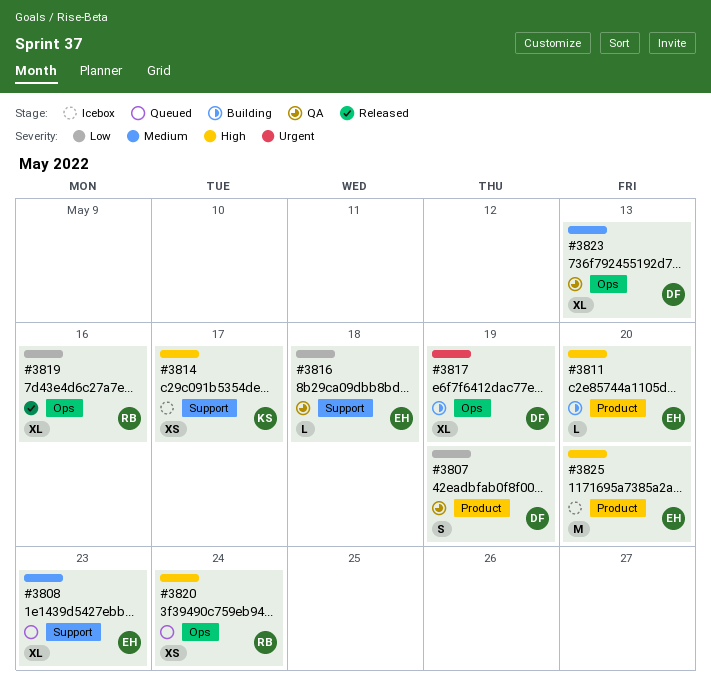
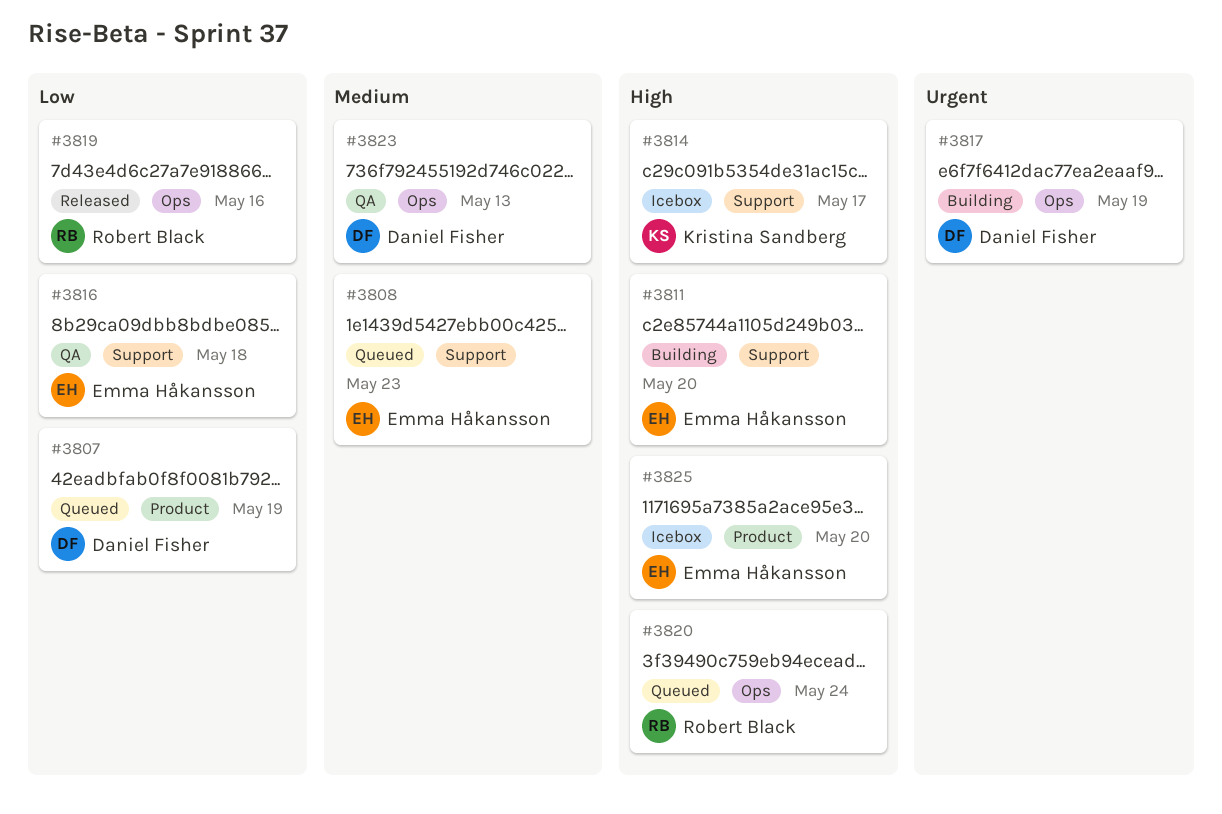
#3807, status: QA -> Queued
#3811, label: Product -> Support

